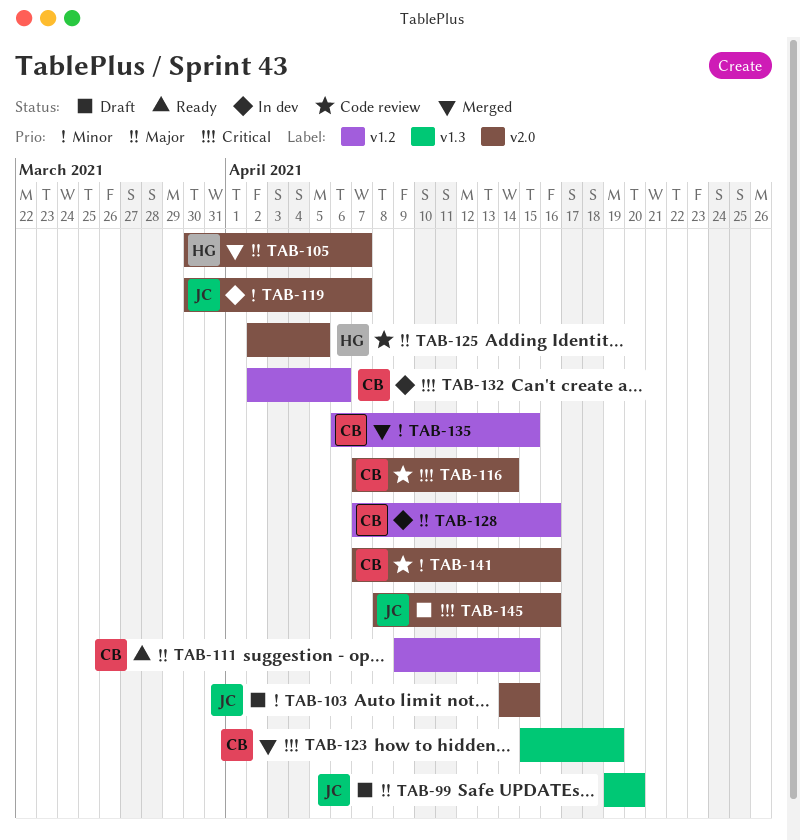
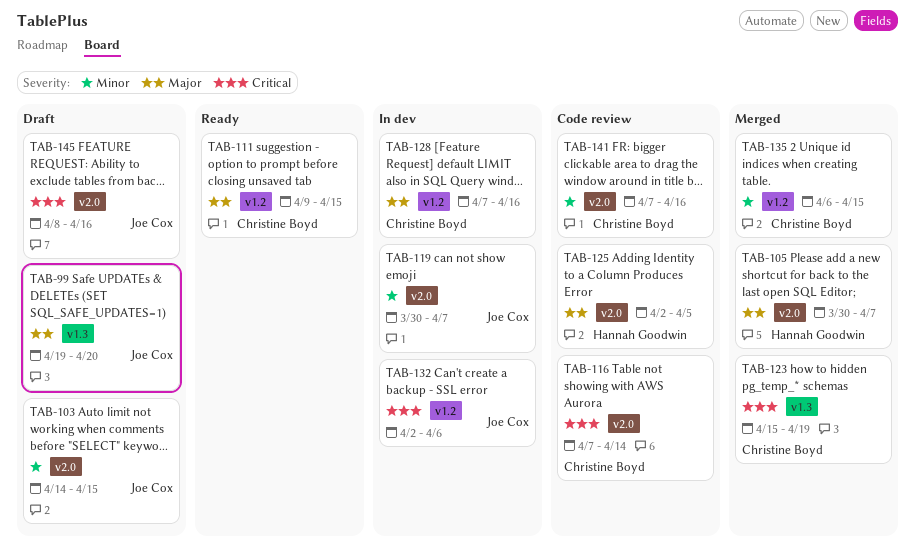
TAB-132, owner: Christine Boyd -> Joe Cox

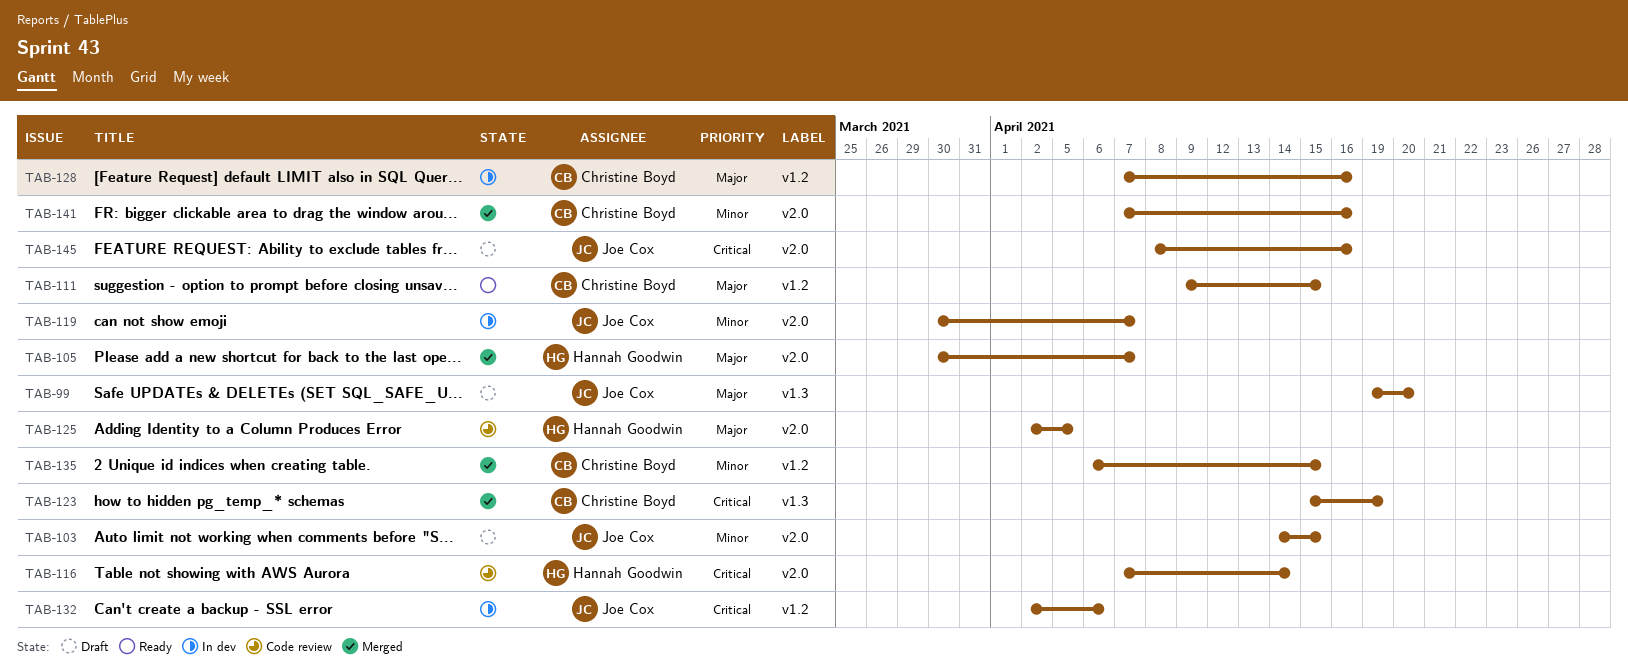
TAB-116, owner: Christine Boyd -> Hannah Goodwin
TAB-141, status: Code review -> Merged

